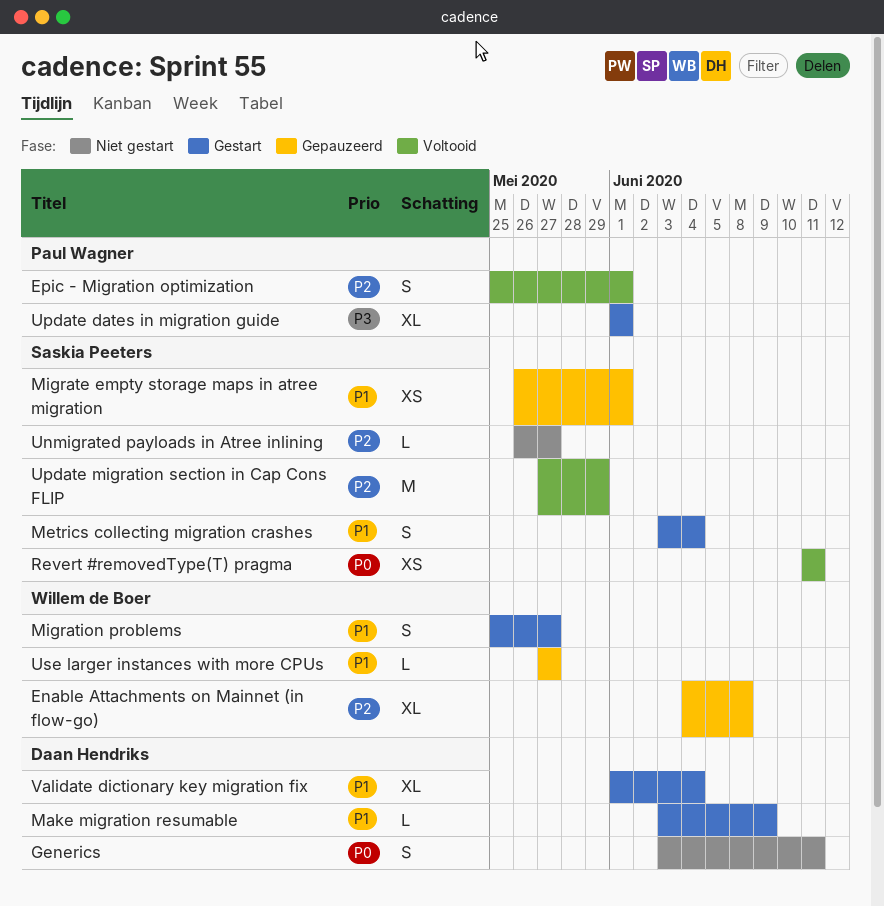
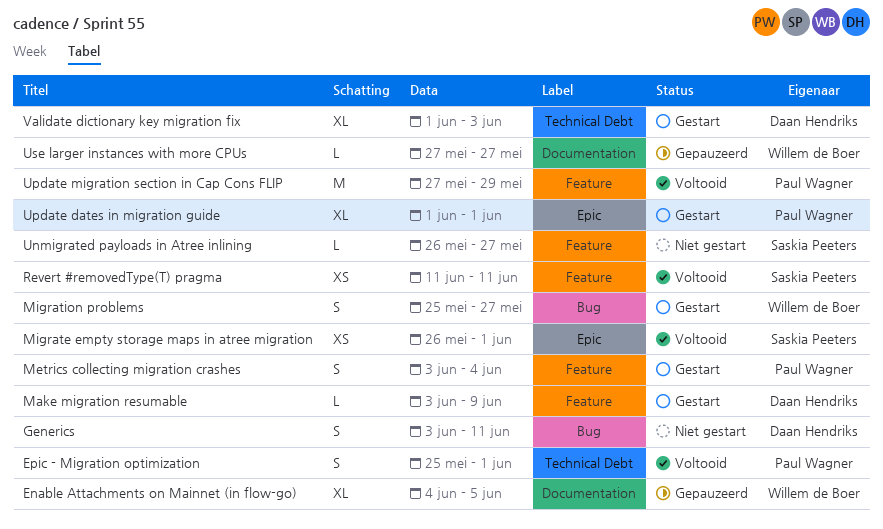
Enable Attachments on Mainnet (in flow-go), due: Jun 8 -> Jun 5
Metrics collecting migration crashes, owner: Saskia Peeters -> Paul Wagner
Migrate empty storage maps in atree migration, status: Gepauzeerd -> Voltooid
Update migration section in Cap Cons FLIP, owner: Saskia Peeters -> Paul Wagner
Validate dictionary key migration fix, due: Jun 4 -> Jun 3

